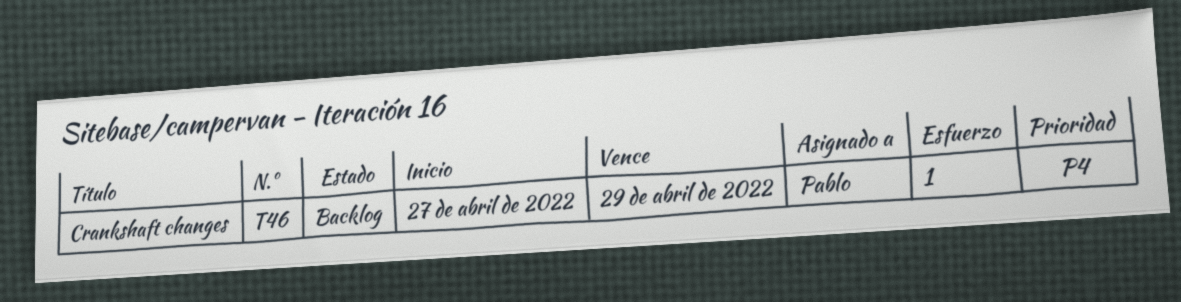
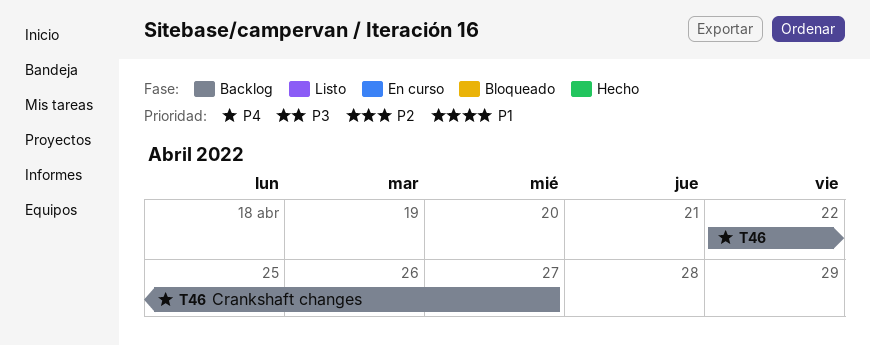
T46, start: Apr 27 -> Apr 22
T46, due: Apr 29 -> Apr 27

